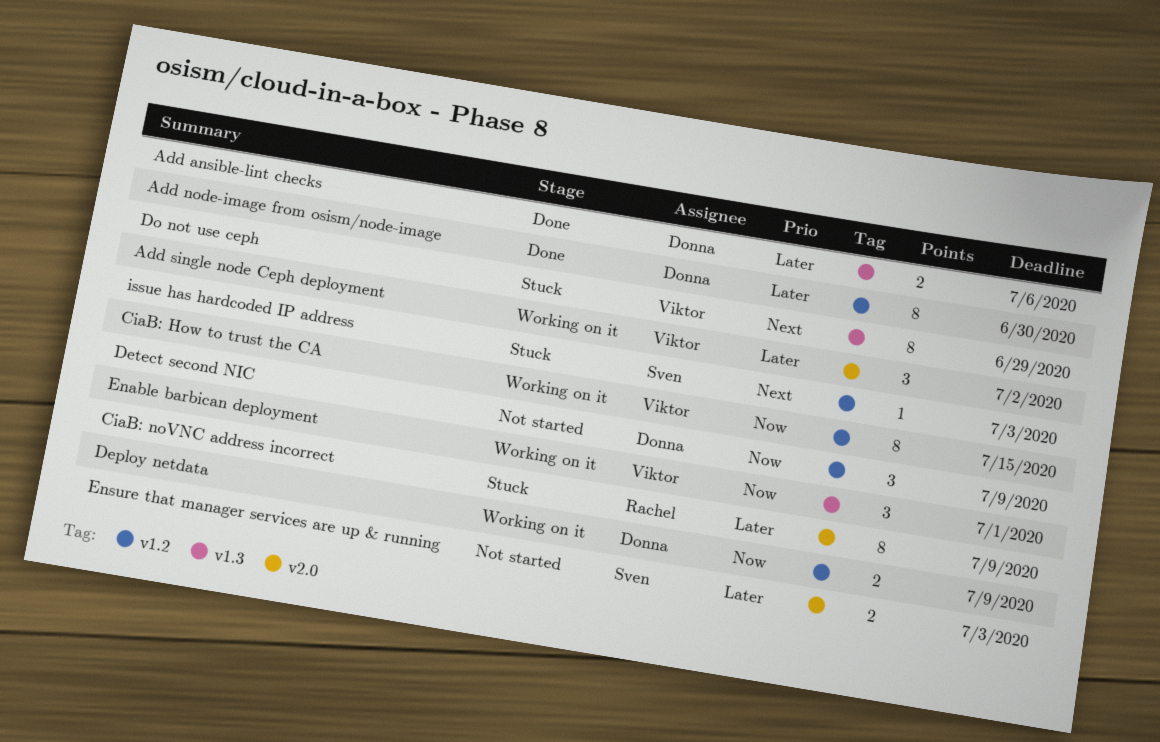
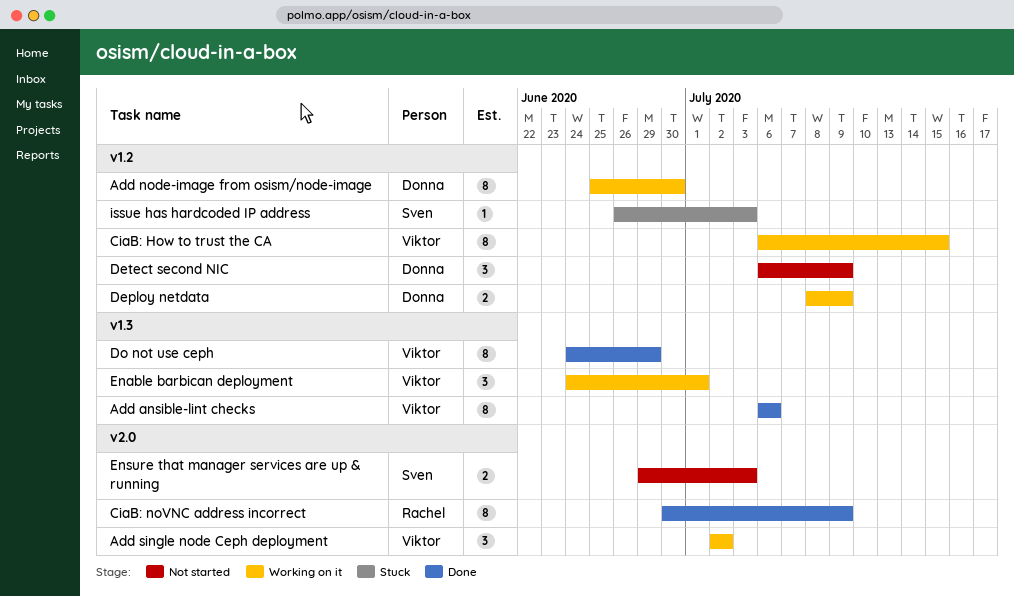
Add ansible-lint checks, owner: Donna -> Viktor
Add ansible-lint checks, estimate: 2 -> 8
Add node-image from osism/node-image, status: Done -> Working on it
CiaB: noVNC address incorrect, status: Stuck -> Done
Do not use ceph, status: Stuck -> Done

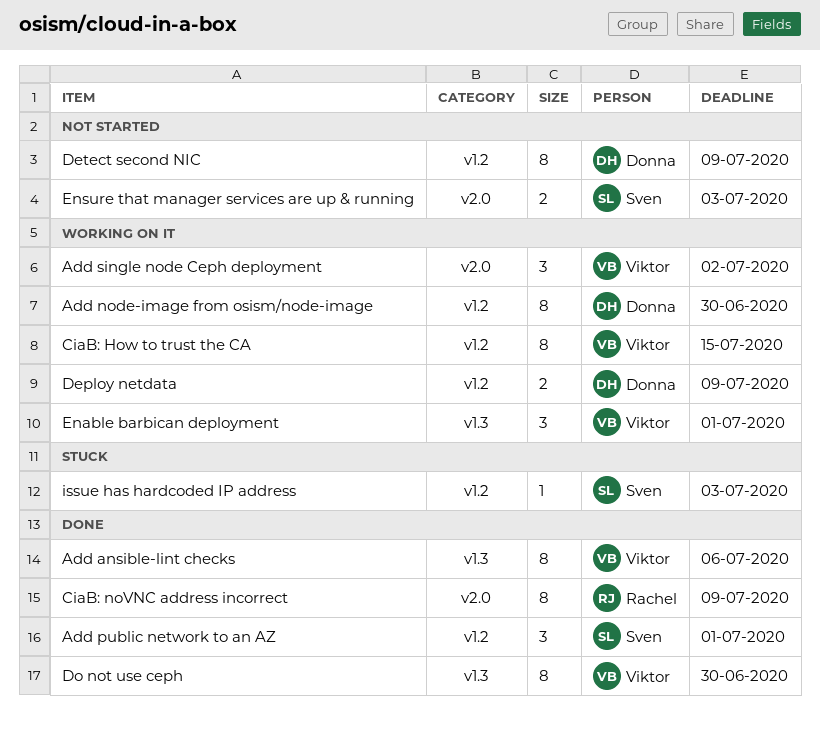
Add public network to an AZ: none -> present
Detect second NIC, estimate: 3 -> 8
Do not use ceph, due: Jun 29 -> Jun 30

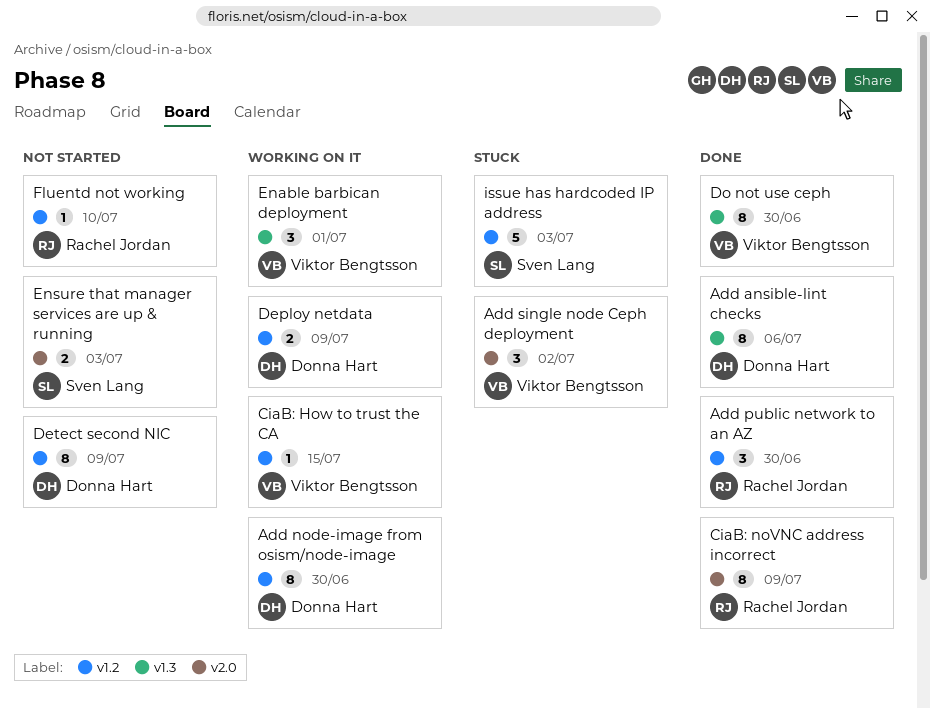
Add ansible-lint checks, owner: Viktor Bengtsson -> Donna Hart
Add public network to an AZ, owner: Sven Lang -> Rachel Jordan
Add public network to an AZ, due: Jul 1 -> Jun 30
Add single node Ceph deployment, status: Working on it -> Stuck
CiaB: How to trust the CA, estimate: 8 -> 1
Fluentd not working: none -> present
issue has hardcoded IP address, estimate: 1 -> 5

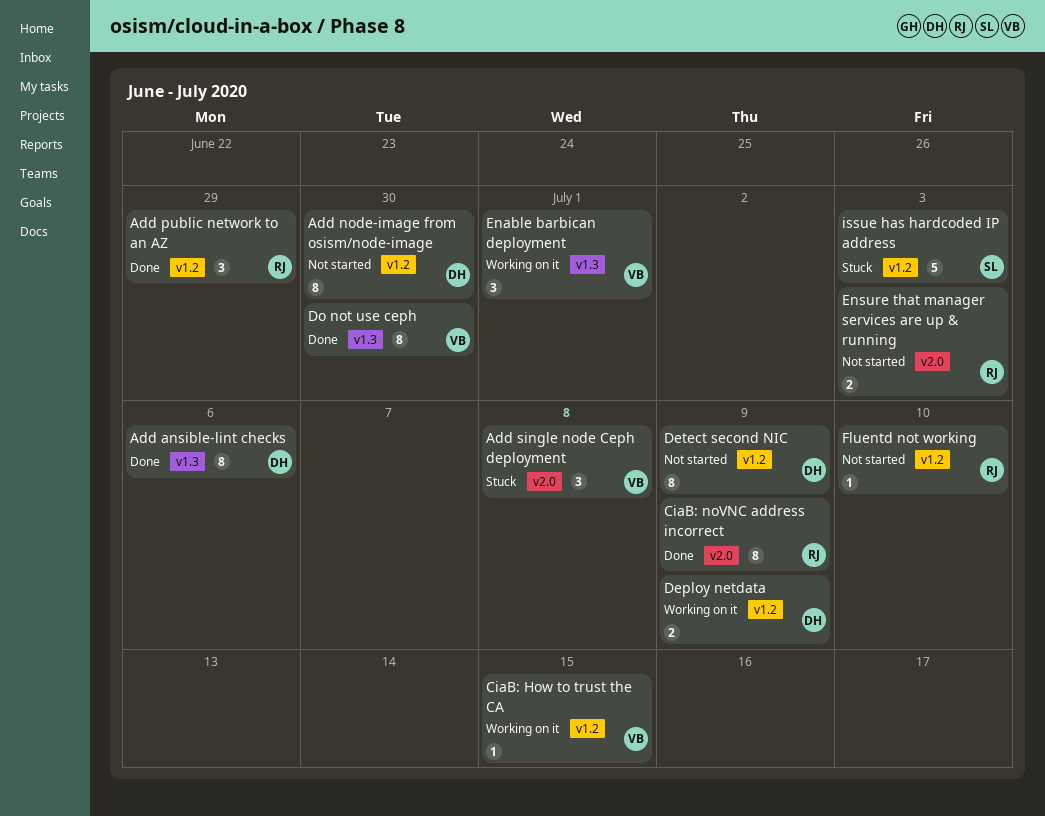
Add node-image from osism/node-image, status: Working on it -> Not started
Add public network to an AZ, due: Jun 30 -> Jun 29
Add single node Ceph deployment, due: Jul 2 -> Jul 8
Ensure that manager services are up & running, owner: Sven Lang -> Rachel Jordan

